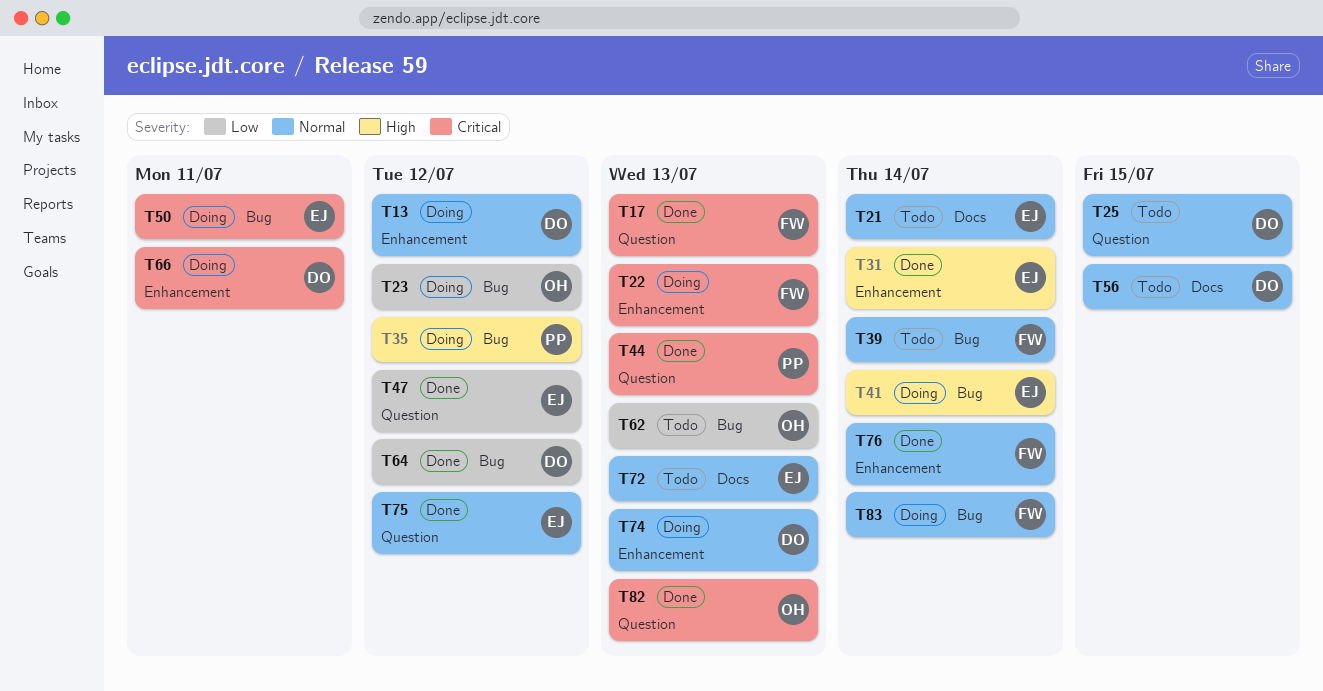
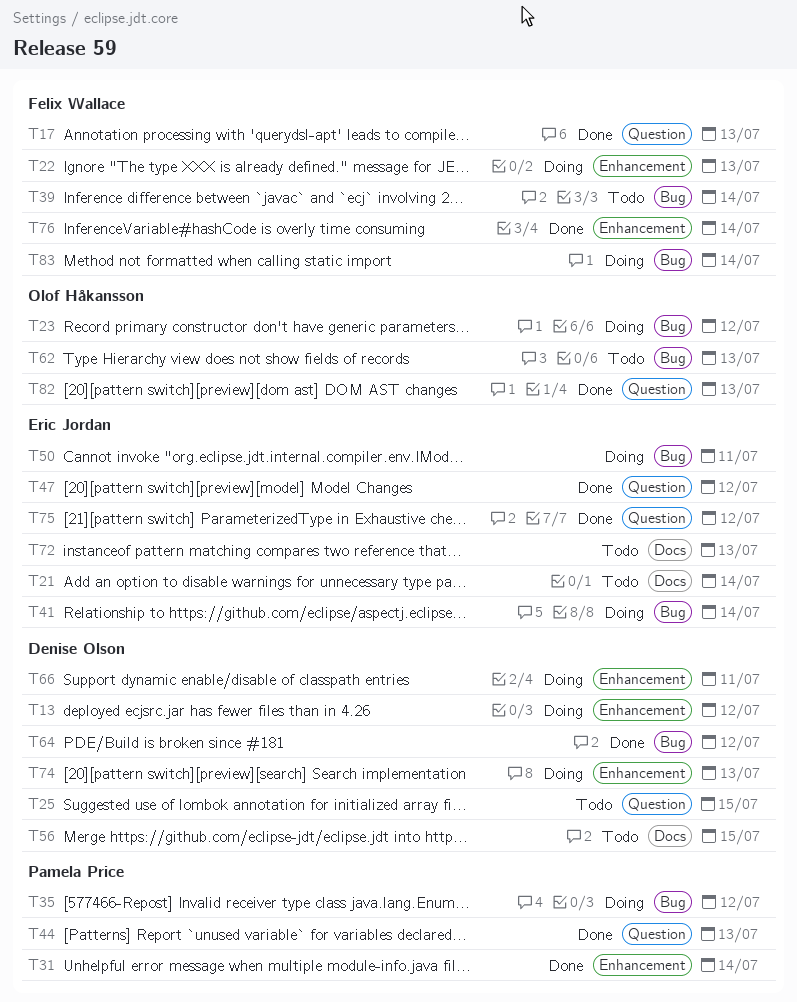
T31, owner: Eric Jordan -> Pamela Price

